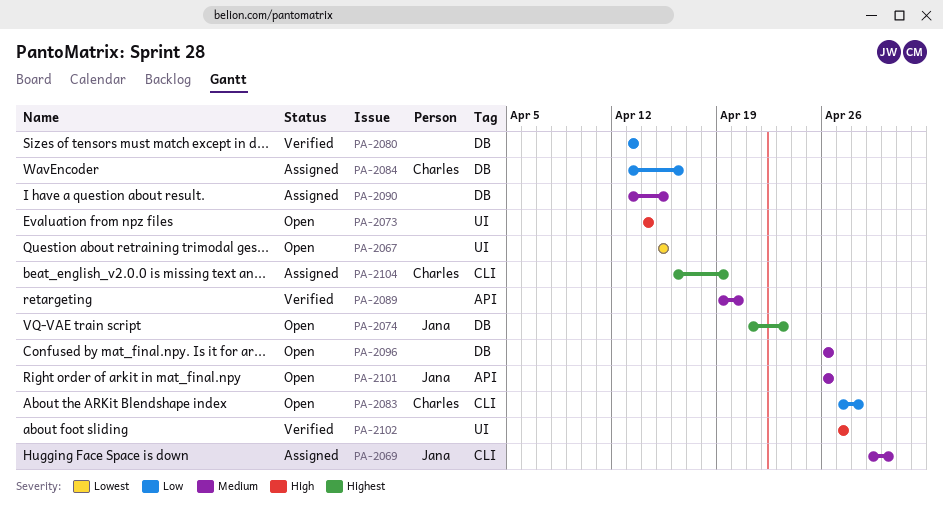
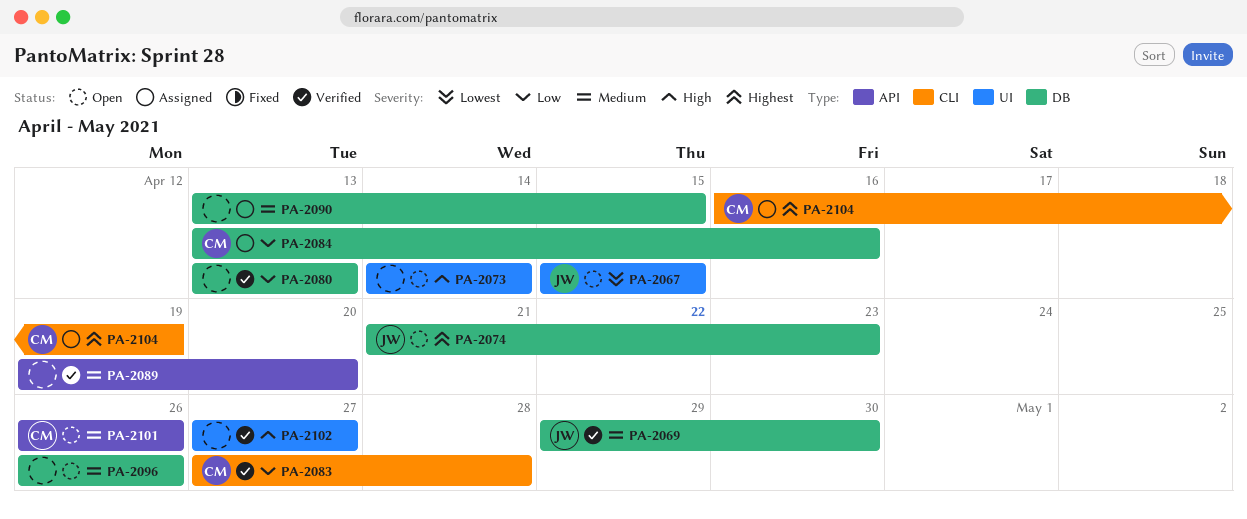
PA-2067, owner: none -> Jana
PA-2069, status: Assigned -> Verified
PA-2069, label: CLI -> DB
PA-2083, status: Open -> Verified
PA-2101, owner: Jana -> Charles

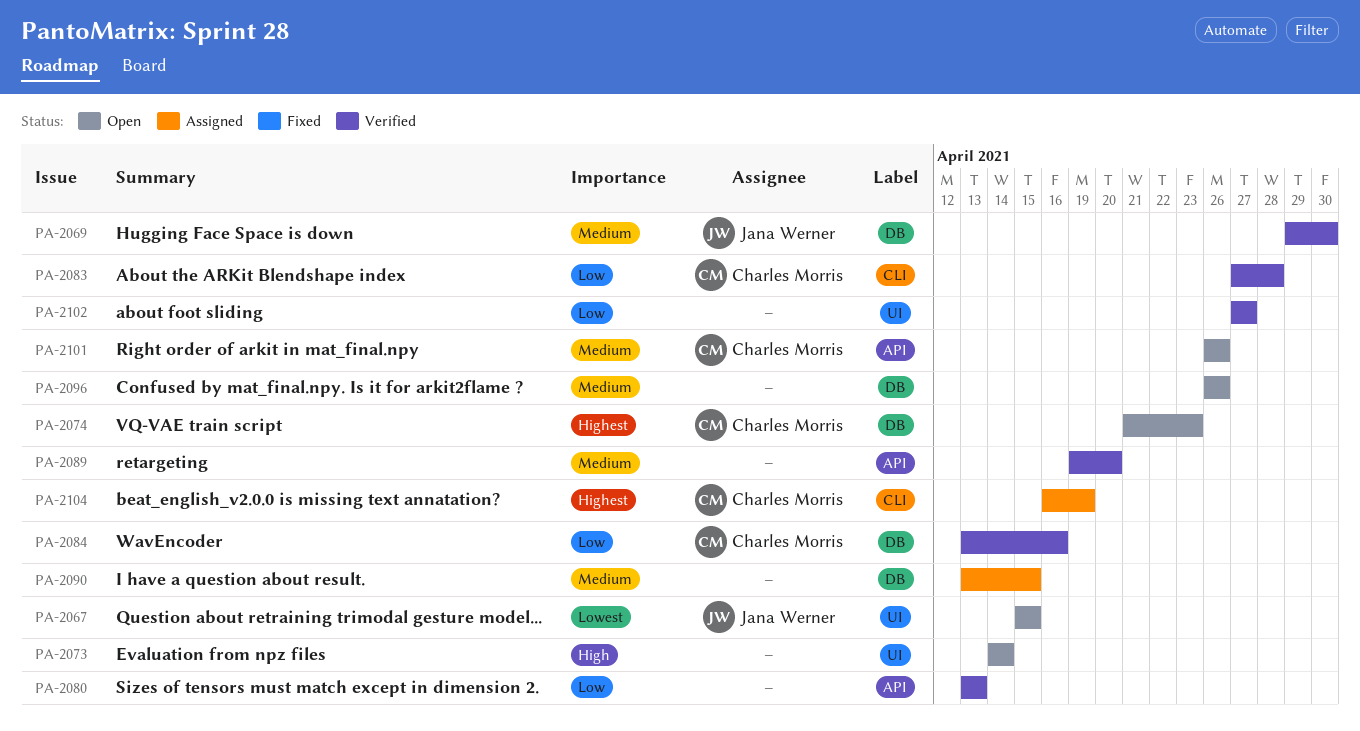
PA-2074, owner: Jana Werner -> Charles Morris
PA-2080, label: DB -> API
PA-2084, status: Assigned -> Verified
PA-2102, priority: High -> Low

